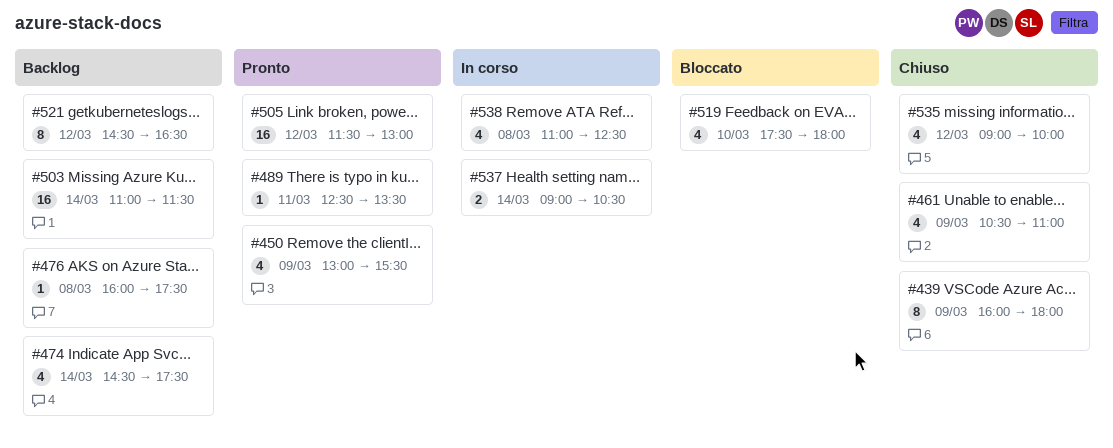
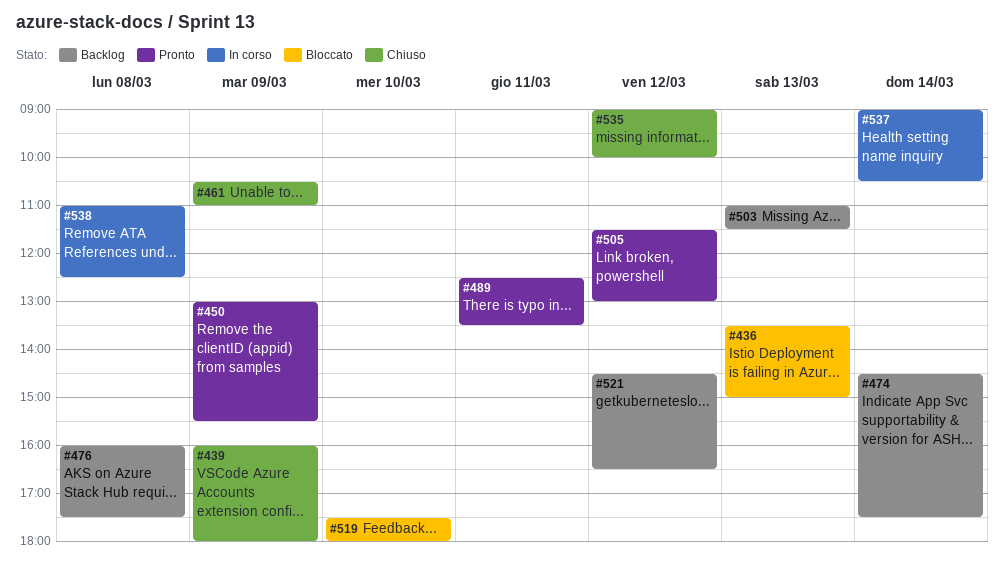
#436: none -> present
#503, day: Mar 14 -> Mar 13

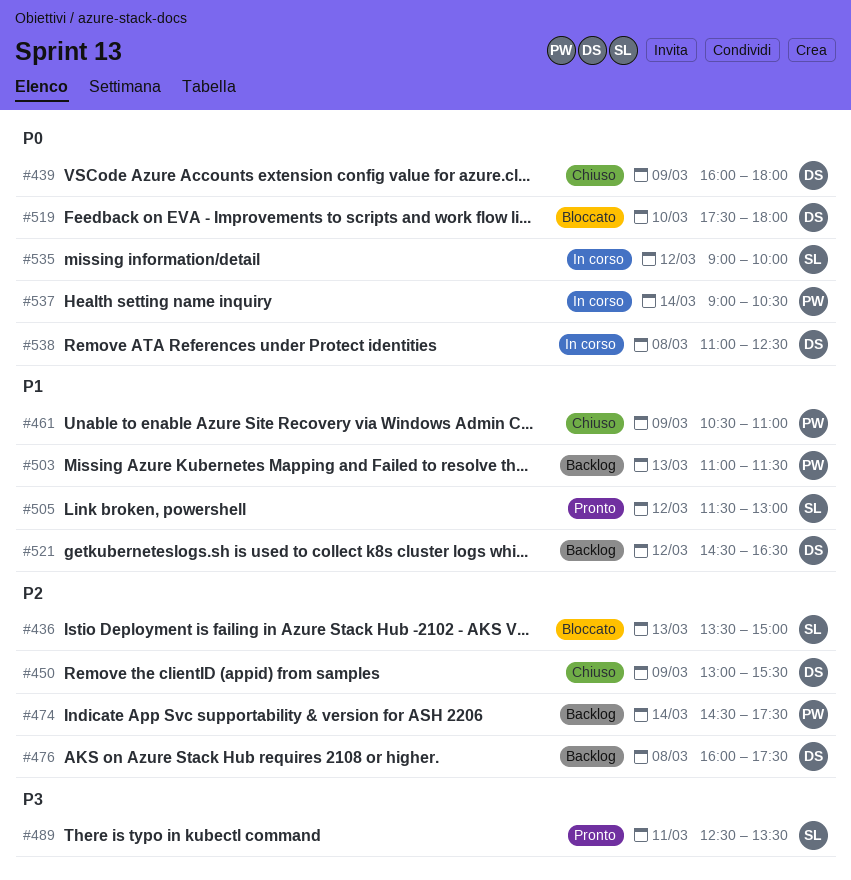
#450, status: Pronto -> Chiuso
#535, status: Chiuso -> In corso

